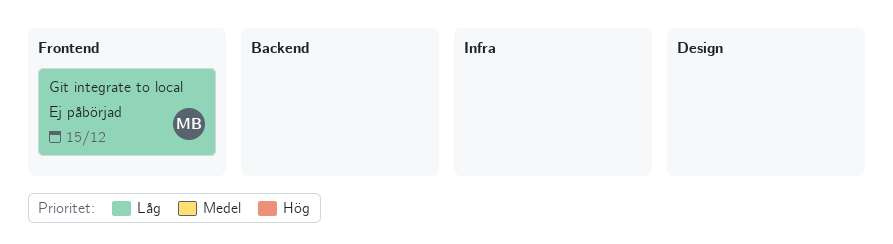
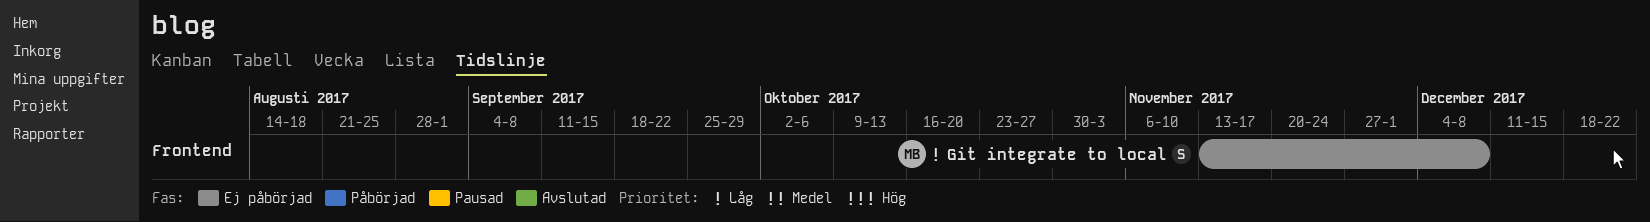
Git integrate to local, due: Dec 15 -> Dec 8

